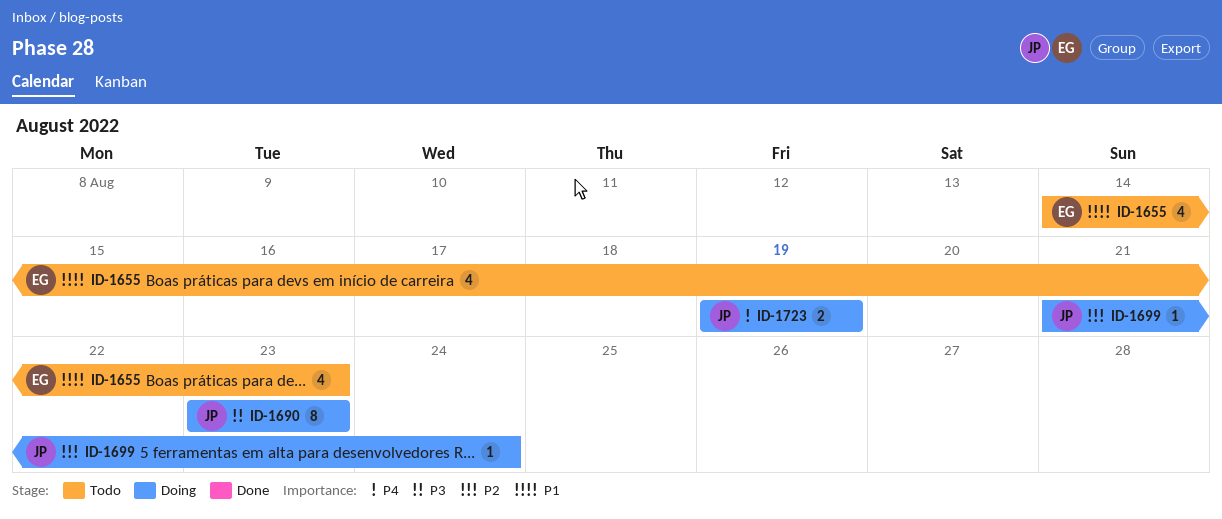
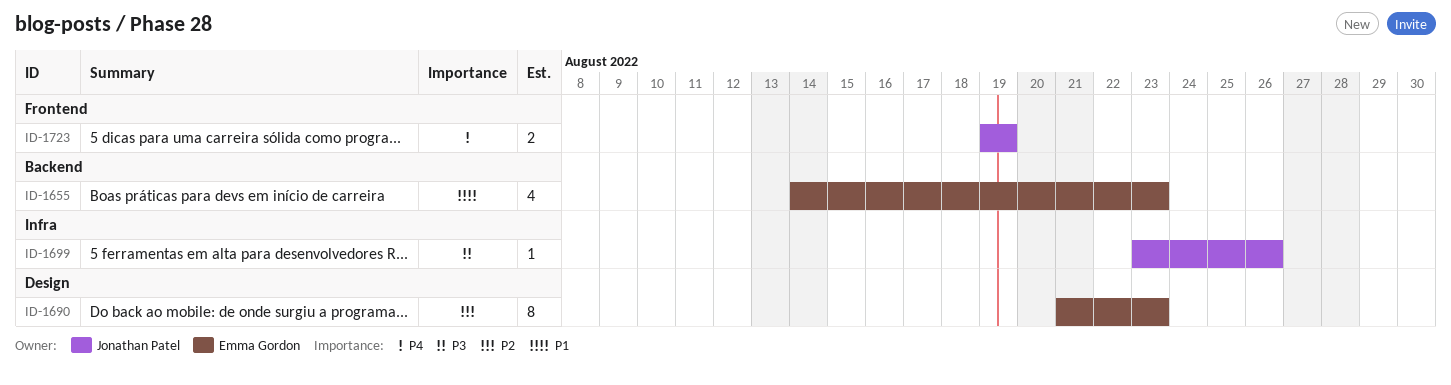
ID-1690, owner: Jonathan Patel -> Emma Gordon
ID-1690, priority: P3 -> P2
ID-1690, start: Aug 23 -> Aug 21
ID-1699, priority: P2 -> P3
ID-1699, start: Aug 21 -> Aug 23
ID-1699, due: Aug 24 -> Aug 26

